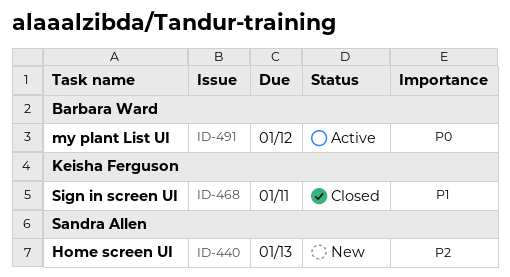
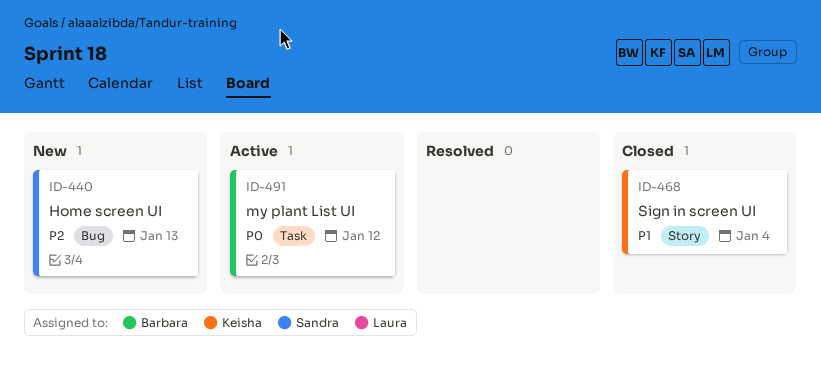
ID-468, due: Jan 11 -> Jan 4

